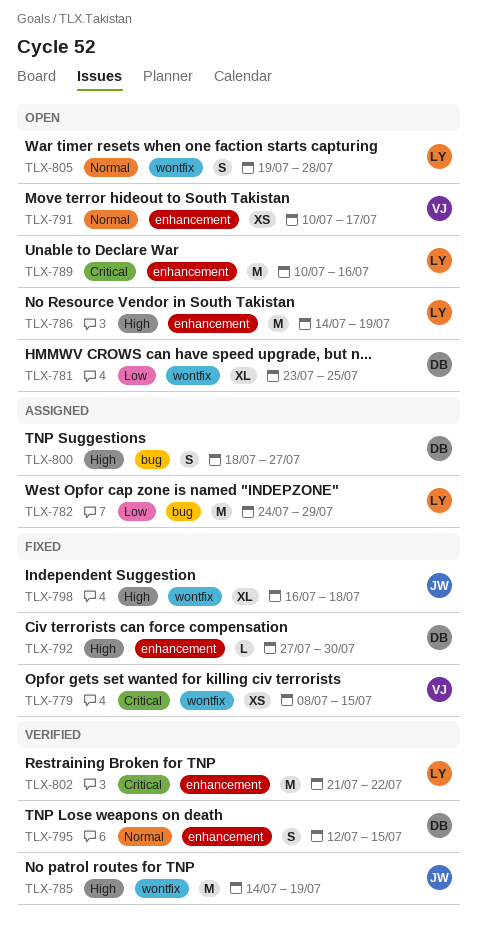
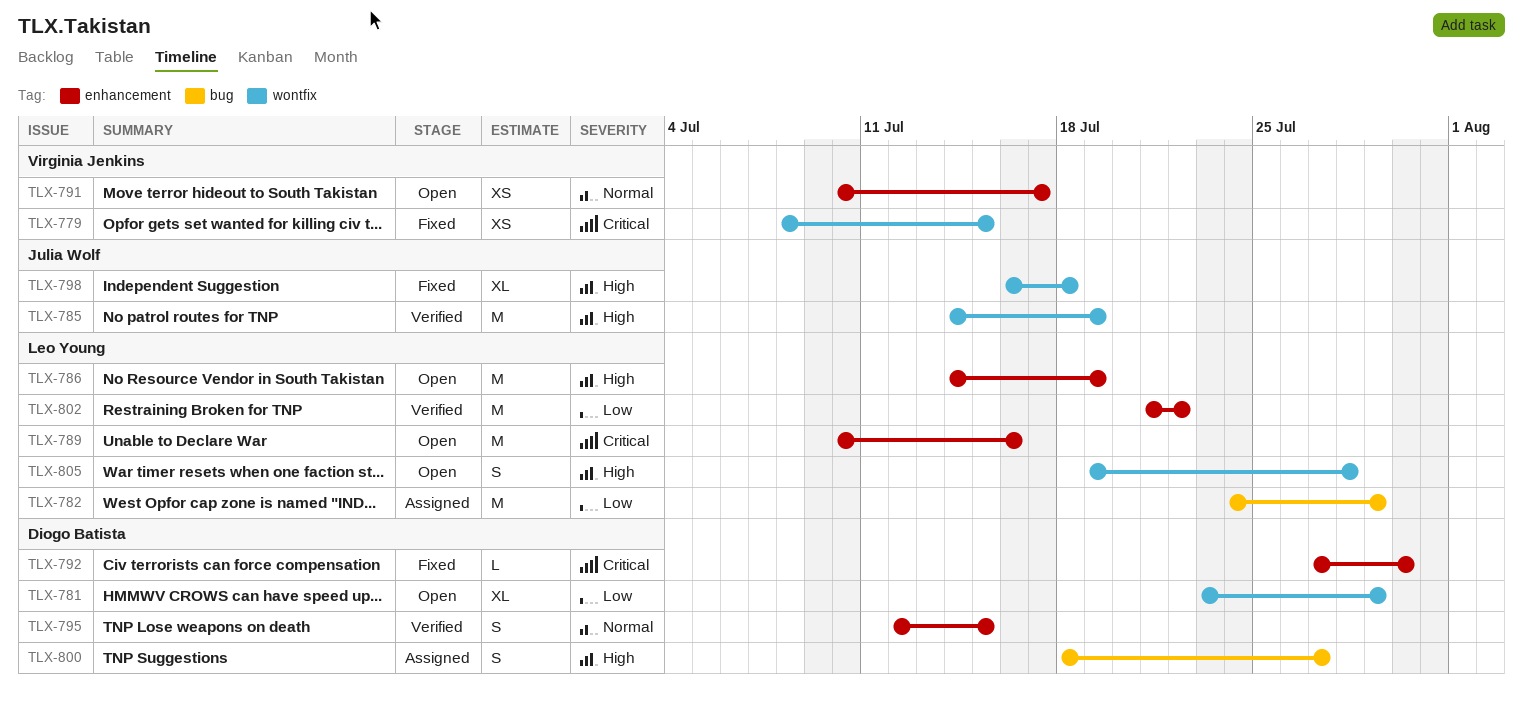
TLX-781, due: Jul 25 -> Jul 29
TLX-792, priority: High -> Critical
TLX-802, priority: Critical -> Low
TLX-805, priority: Normal -> High

